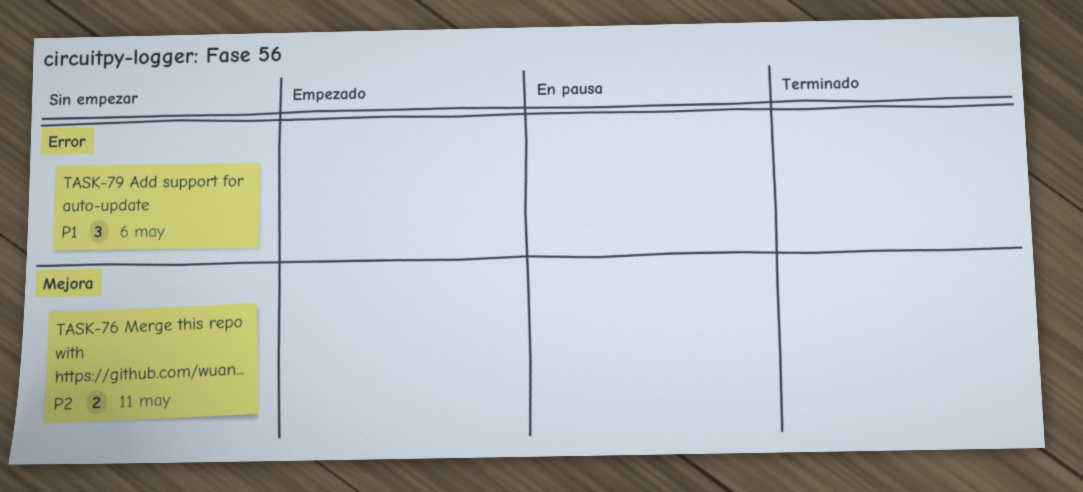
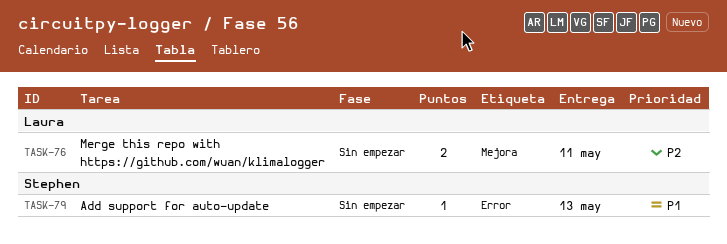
TASK-79, estimate: 3 -> 1
TASK-79, due: May 6 -> May 13

